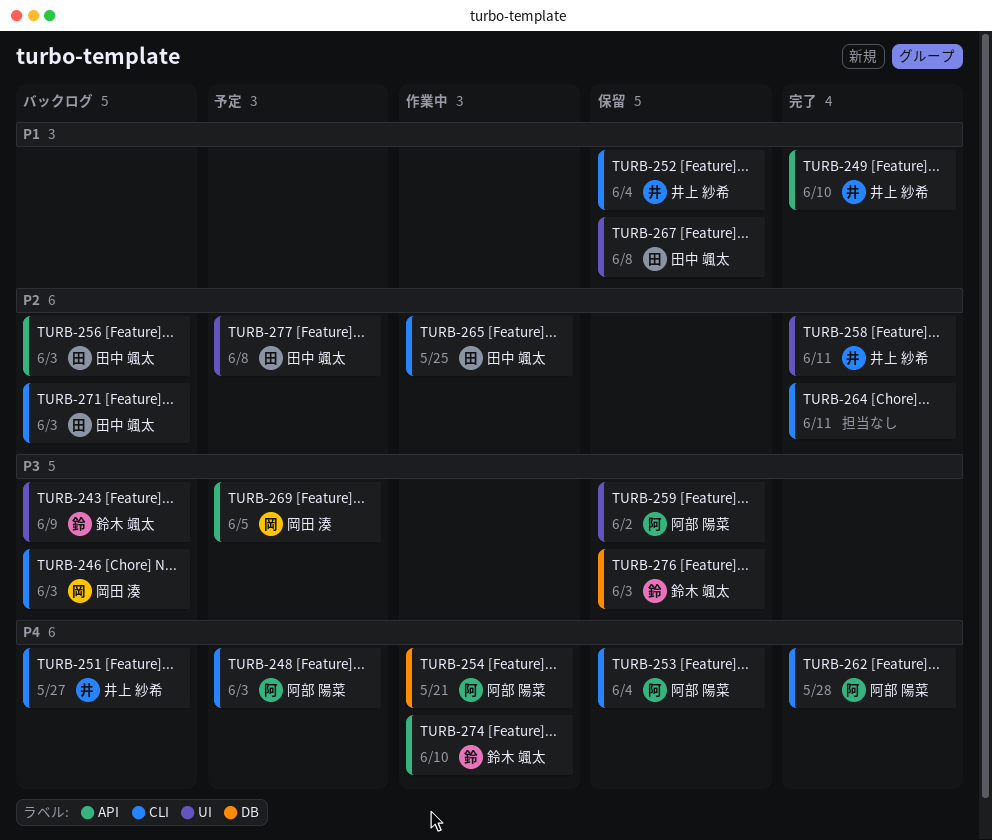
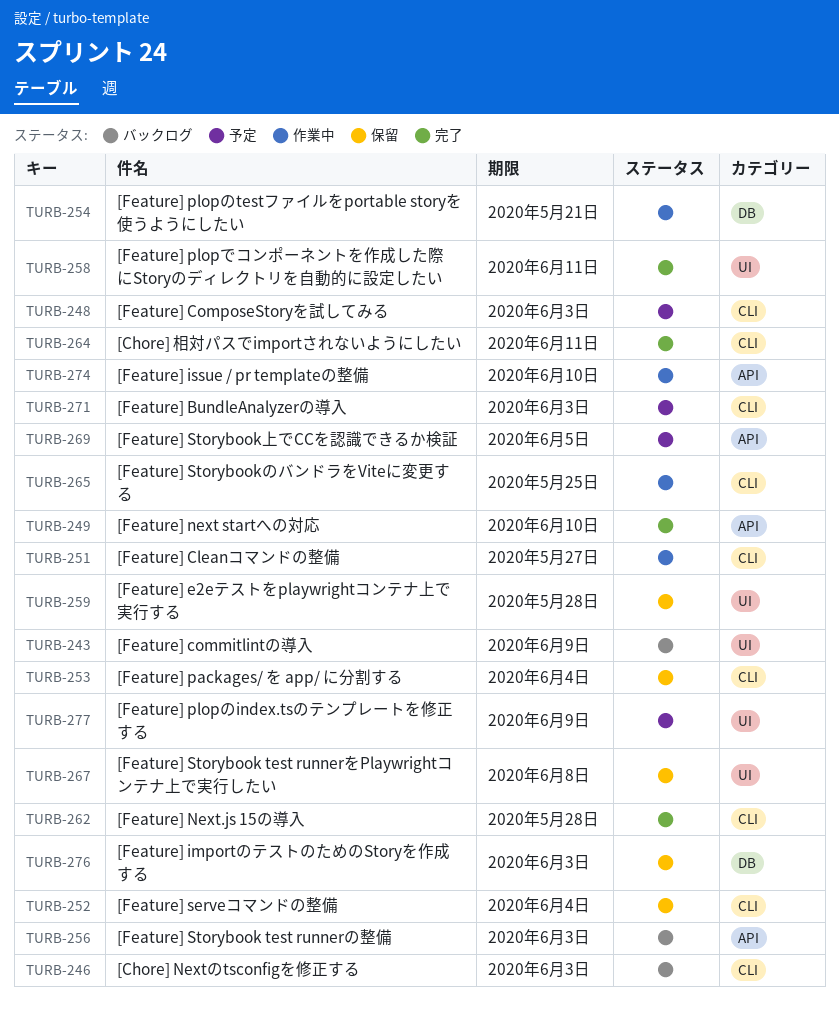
TURB-251, status: バックログ -> 作業中
TURB-259, due: Jun 2 -> May 28
TURB-271, status: バックログ -> 予定
TURB-277, due: Jun 8 -> Jun 9

